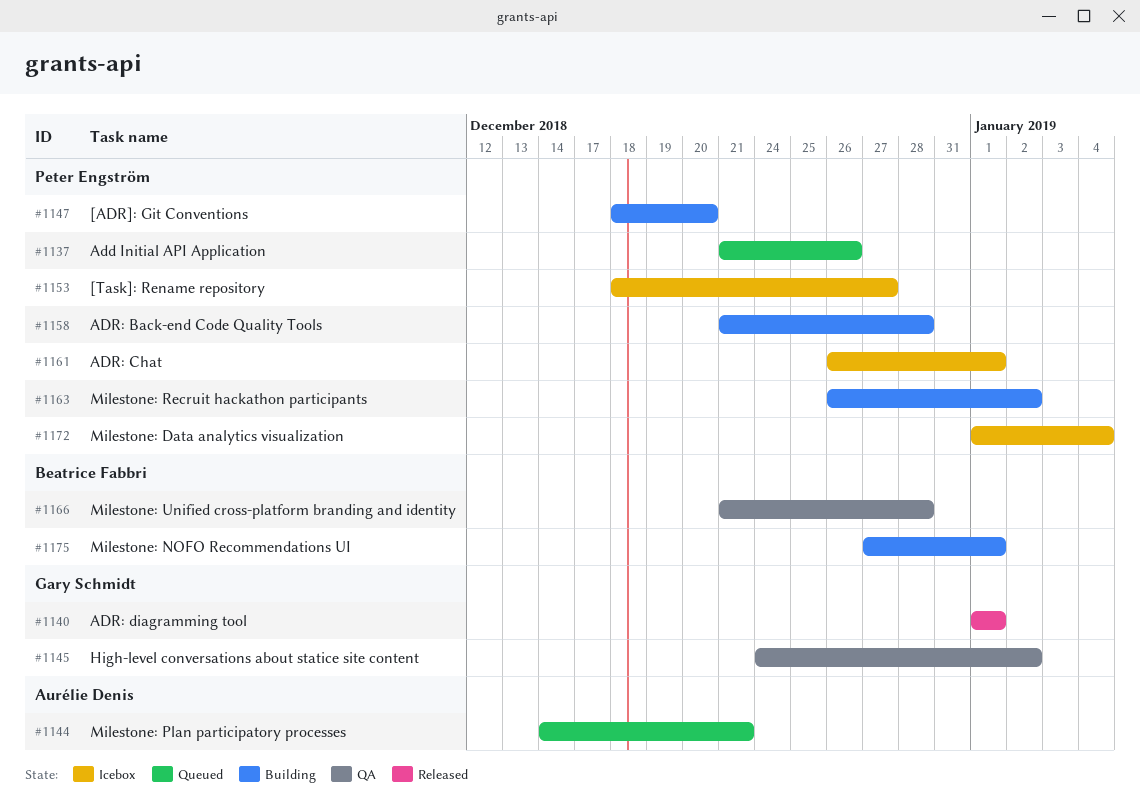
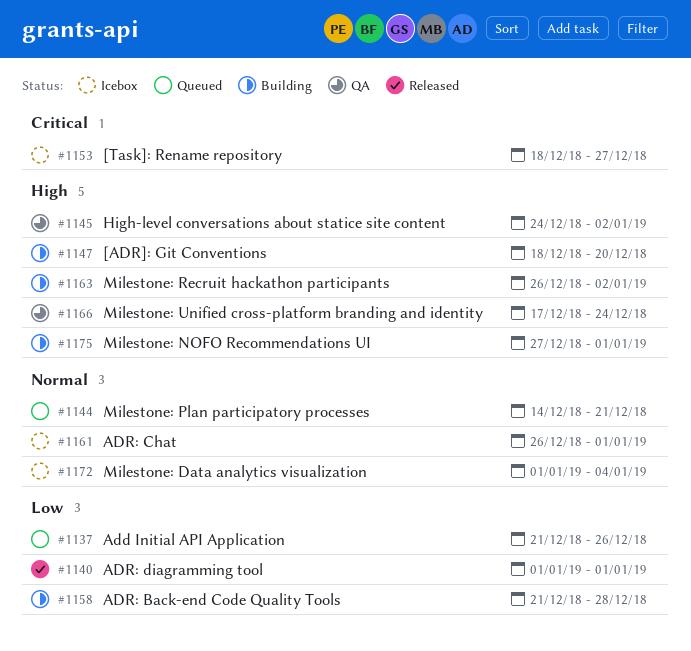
#1166, start: Dec 21 -> Dec 17
#1166, due: Dec 28 -> Dec 24

